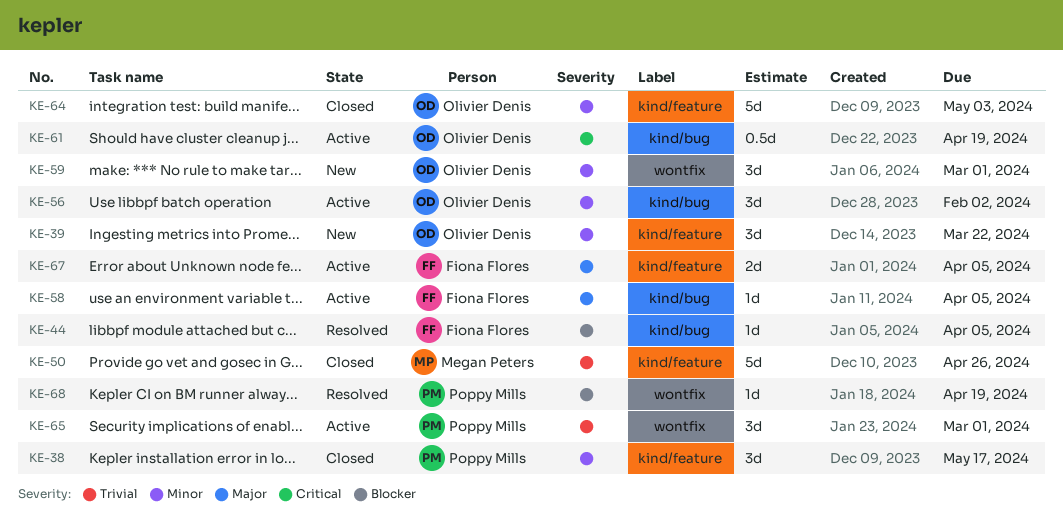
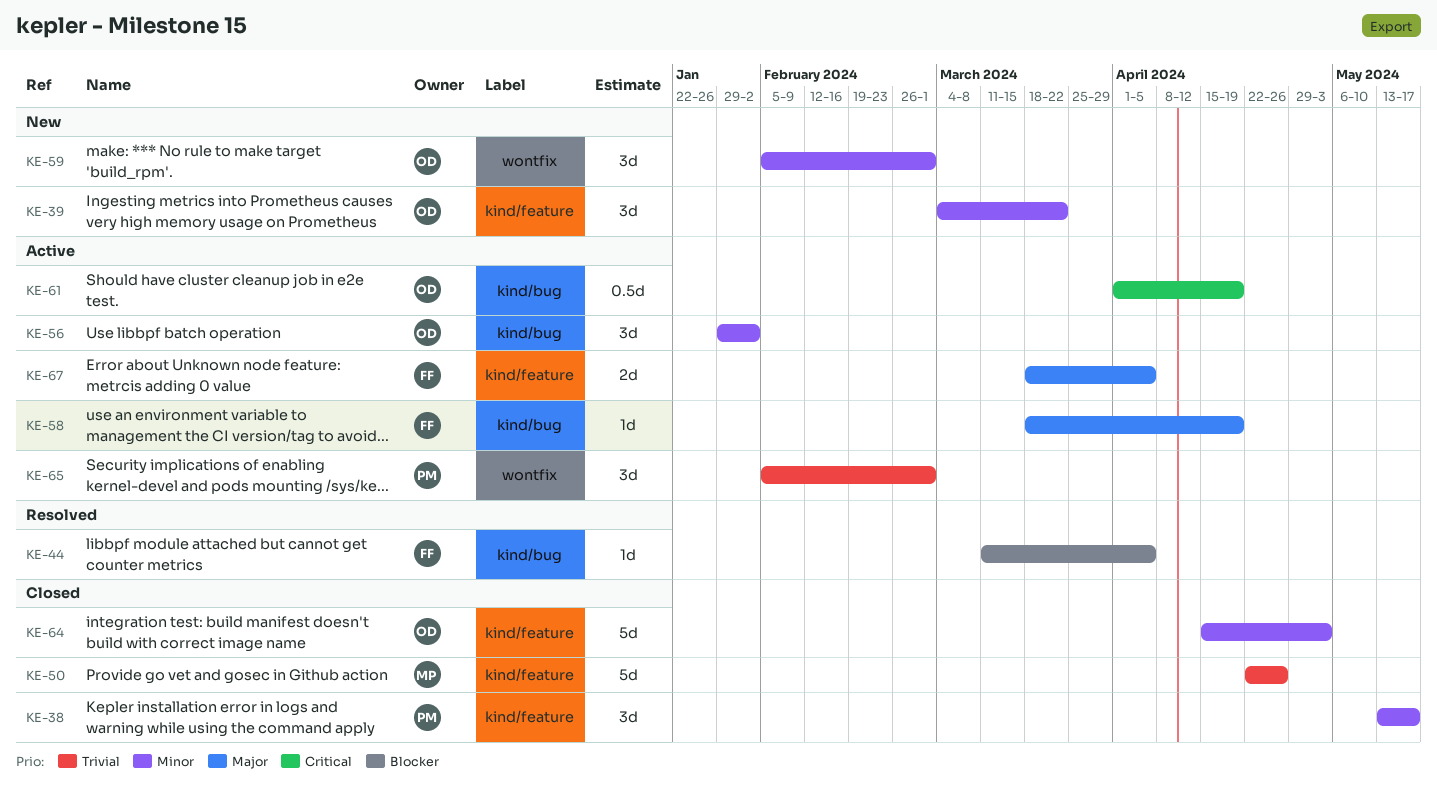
KE-58, due: Apr 5 -> Apr 19
KE-68: present -> none

